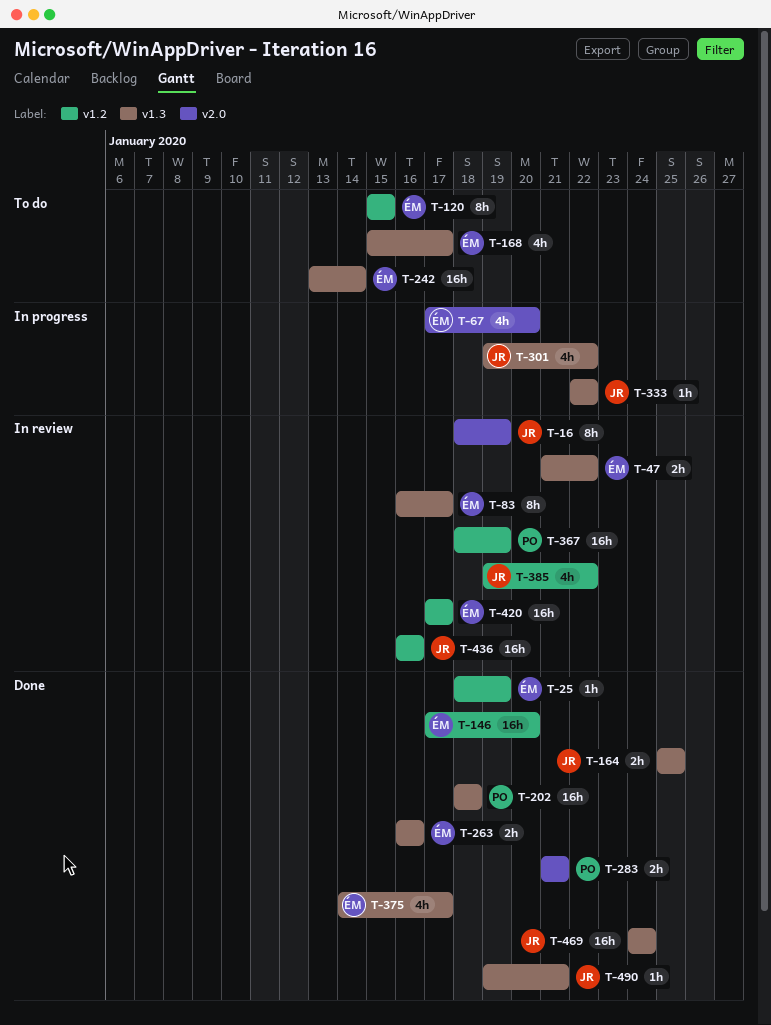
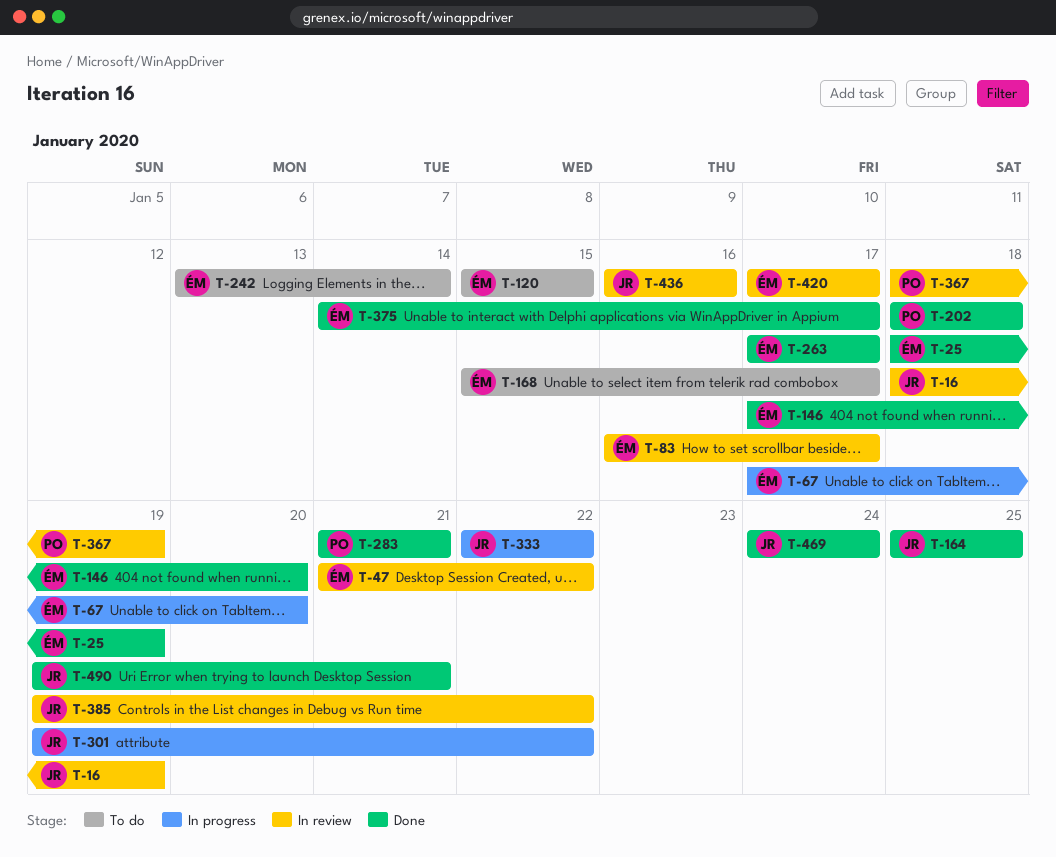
T-263, start: Jan 16 -> Jan 17
T-263, due: Jan 16 -> Jan 17

